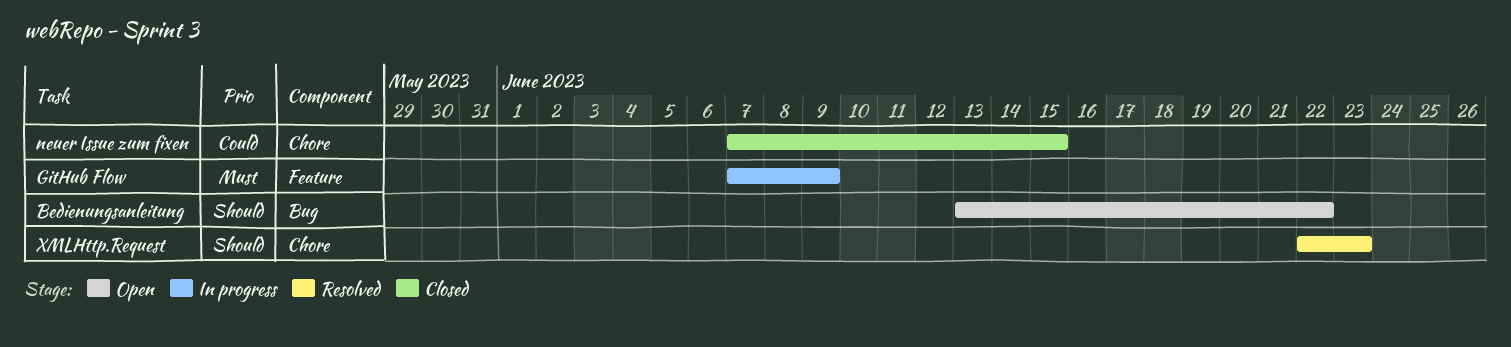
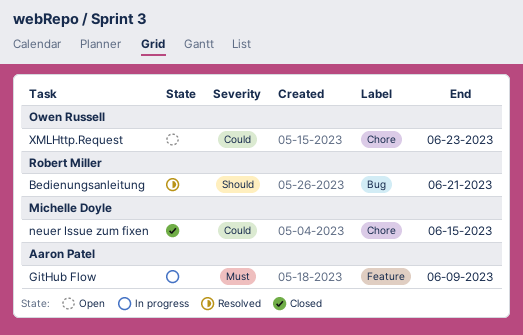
Bedienungsanleitung, status: Open -> Resolved
Bedienungsanleitung, due: Jun 22 -> Jun 21
XMLHttp.Request, status: Resolved -> Open
XMLHttp.Request, priority: Should -> Could

